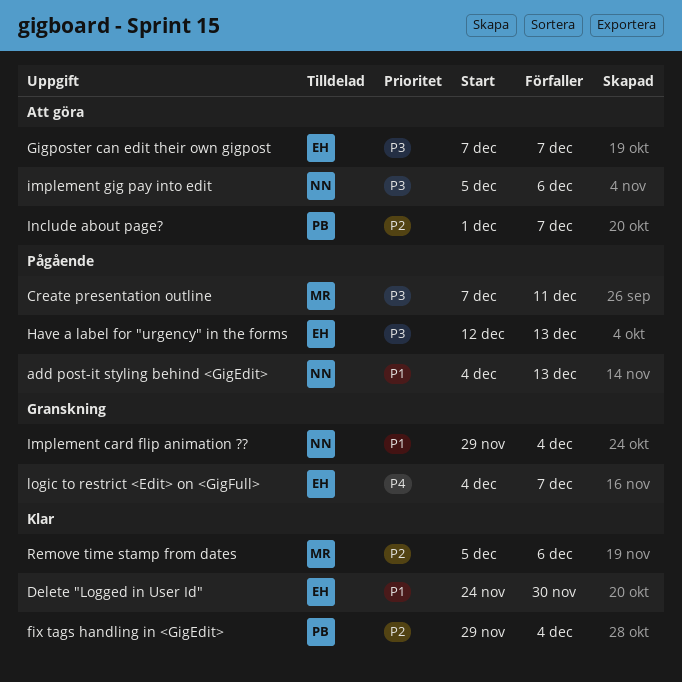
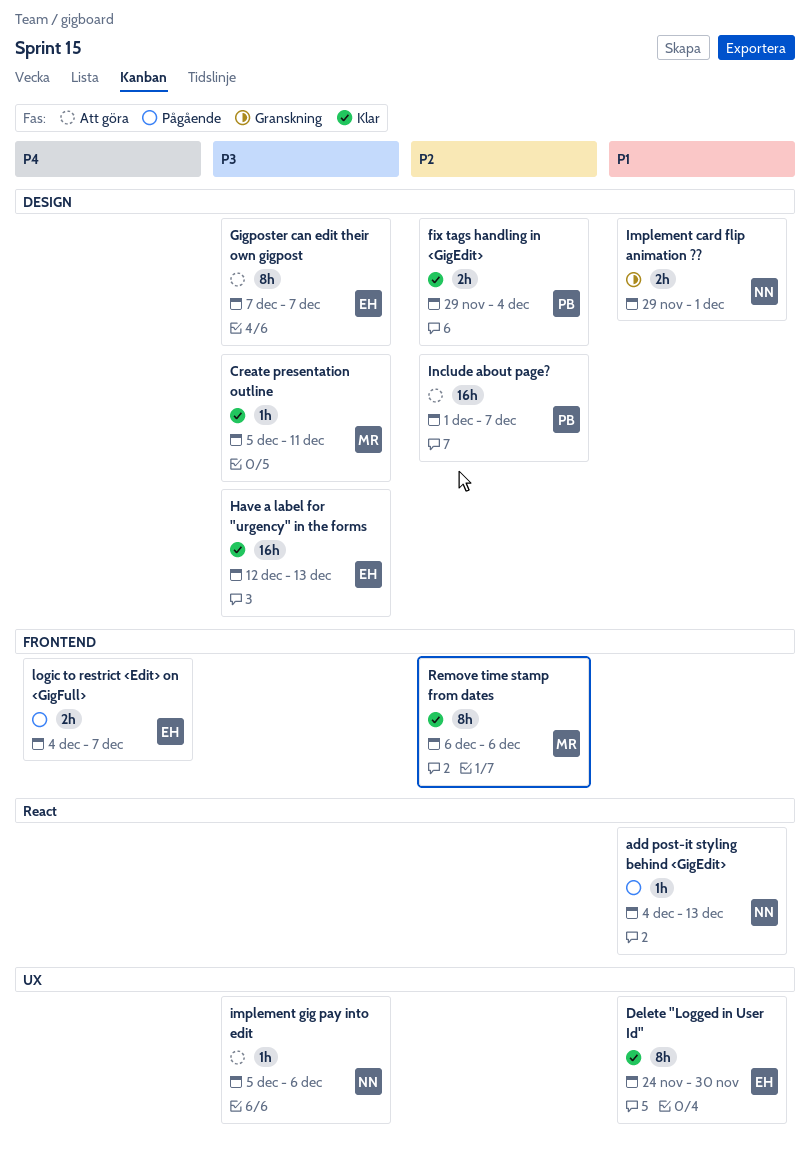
Create presentation outline, status: Pågående -> Klar
Create presentation outline, start: Dec 7 -> Dec 5
Have a label for "urgency" in the forms, status: Pågående -> Klar
Implement card flip animation ??, due: Dec 4 -> Dec 1
logic to restrict <Edit> on <GigFull>, status: Granskning -> Pågående
Remove time stamp from dates, start: Dec 5 -> Dec 6

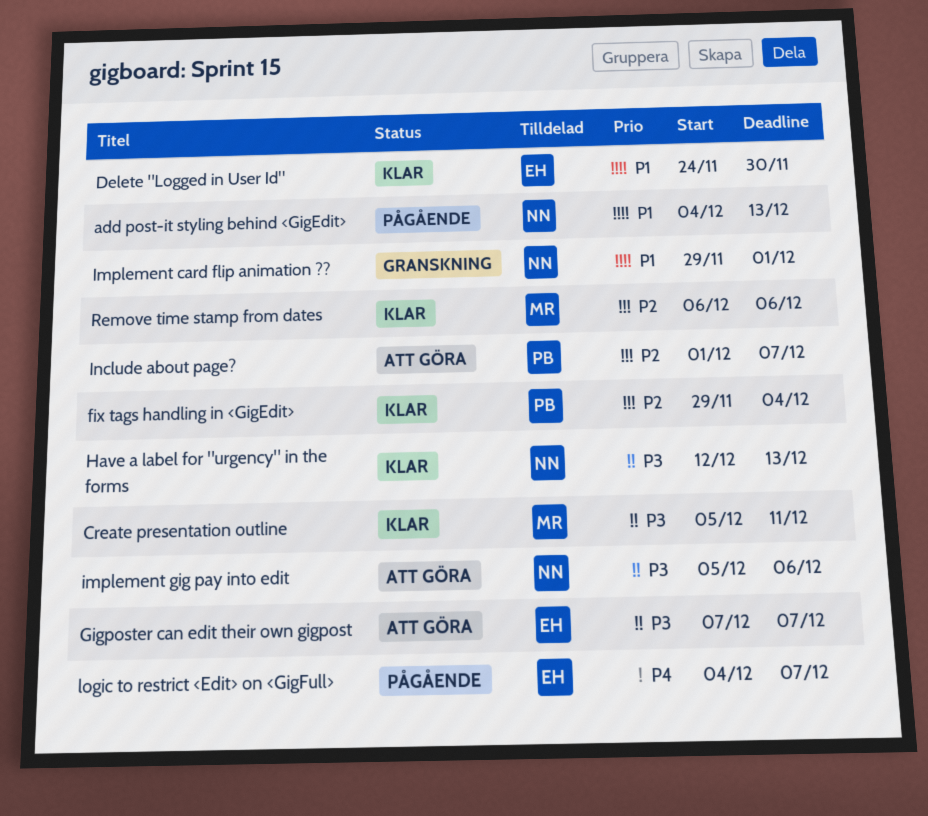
Have a label for "urgency" in the forms, owner: EH -> NN

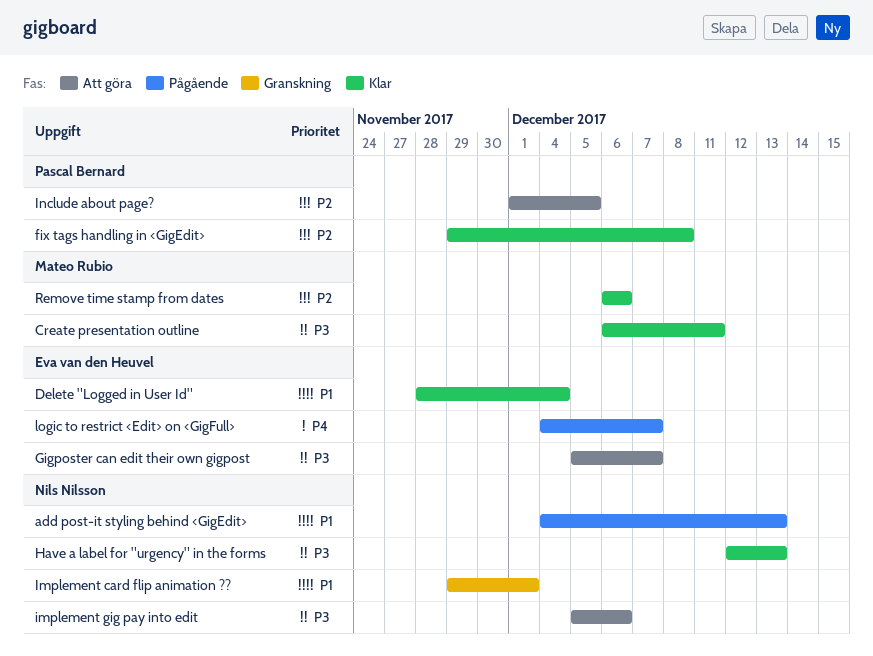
Create presentation outline, start: Dec 5 -> Dec 6
Delete "Logged in User Id", start: Nov 24 -> Nov 28
Delete "Logged in User Id", due: Nov 30 -> Dec 4
fix tags handling in <GigEdit>, due: Dec 4 -> Dec 8
Gigposter can edit their own gigpost, start: Dec 7 -> Dec 5
Include about page?, due: Dec 7 -> Dec 5

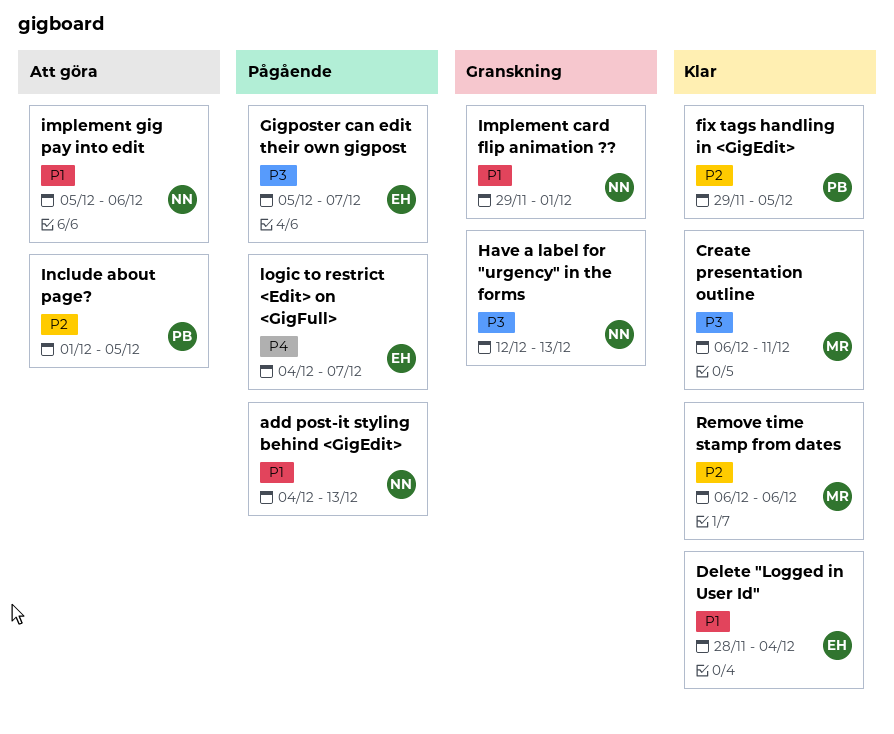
fix tags handling in <GigEdit>, due: Dec 8 -> Dec 5
Gigposter can edit their own gigpost, status: Att göra -> Pågående
Have a label for "urgency" in the forms, status: Klar -> Granskning
implement gig pay into edit, priority: P3 -> P1

